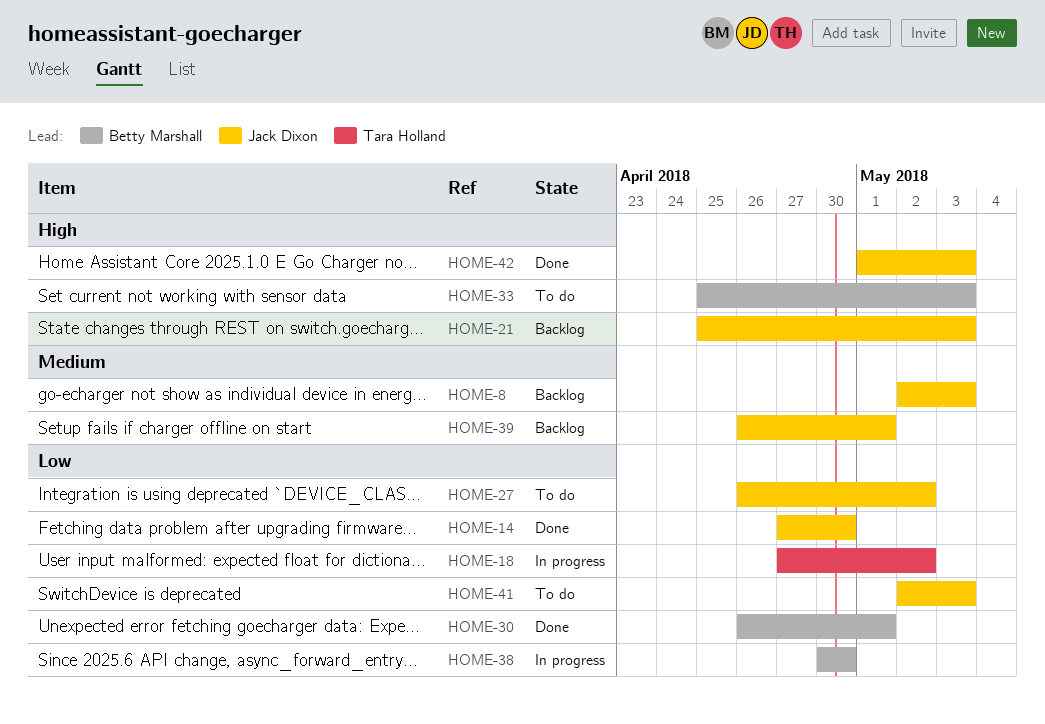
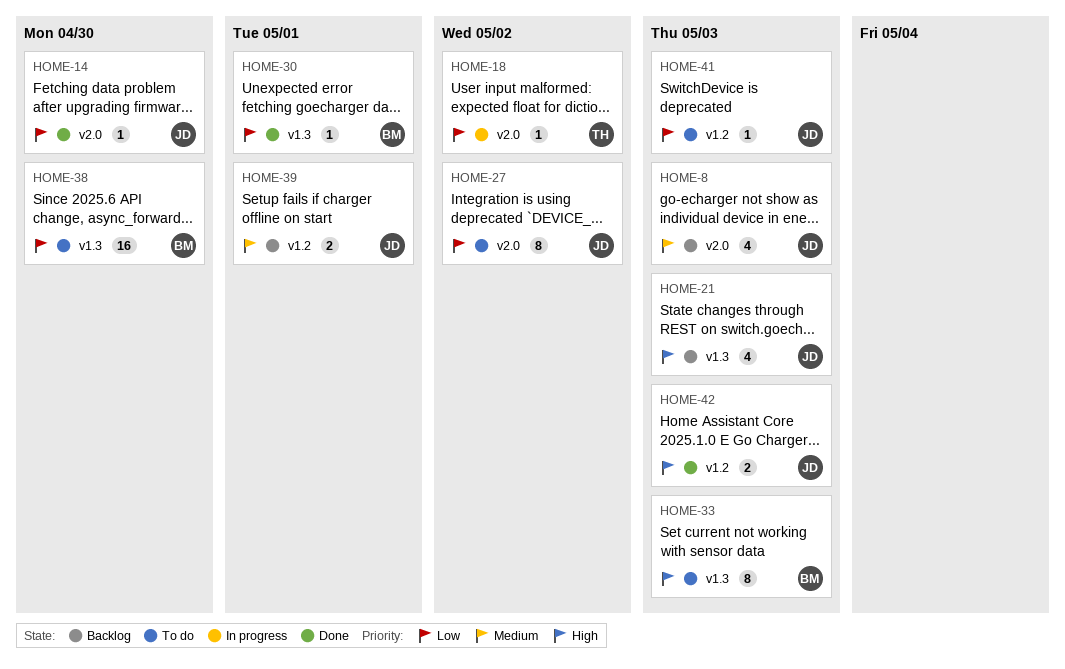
HOME-38, status: In progress -> To do

